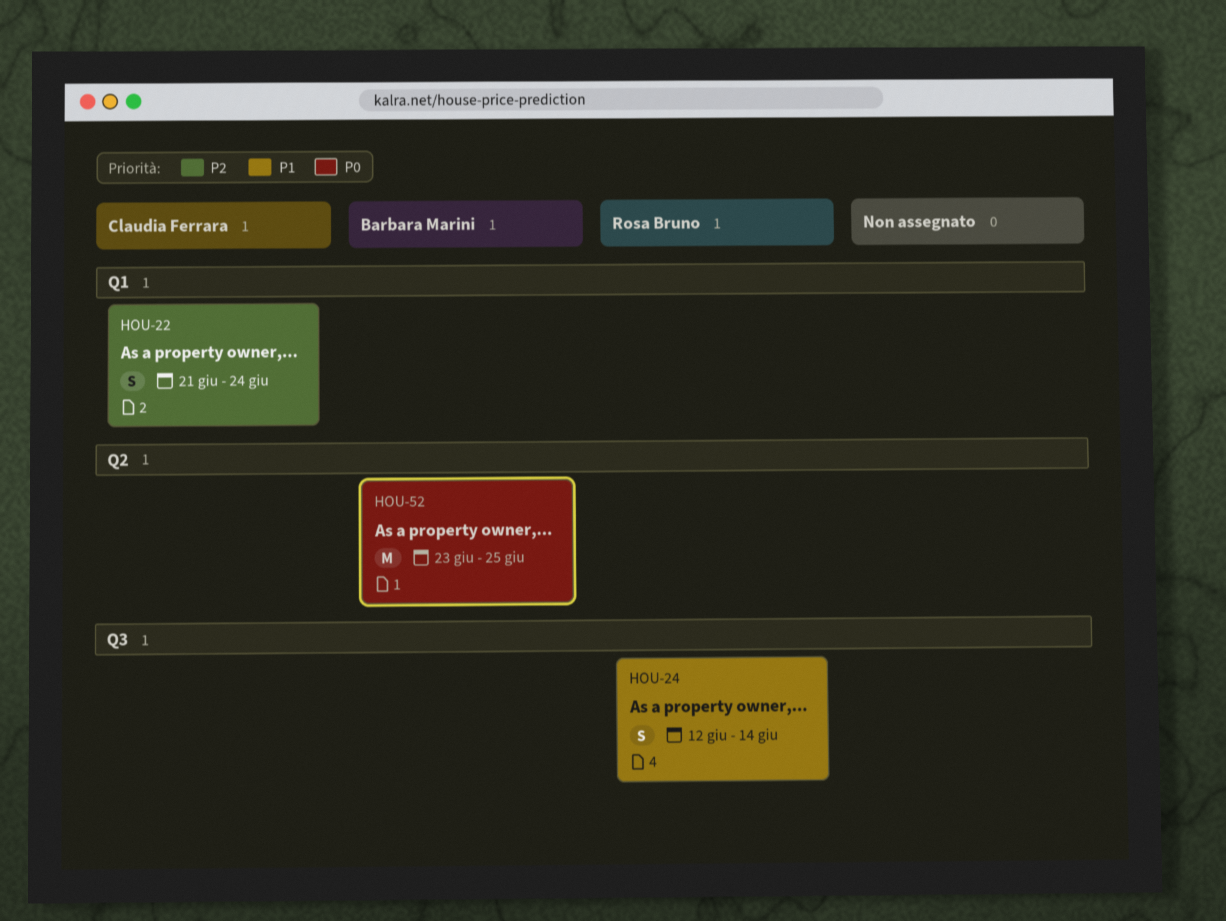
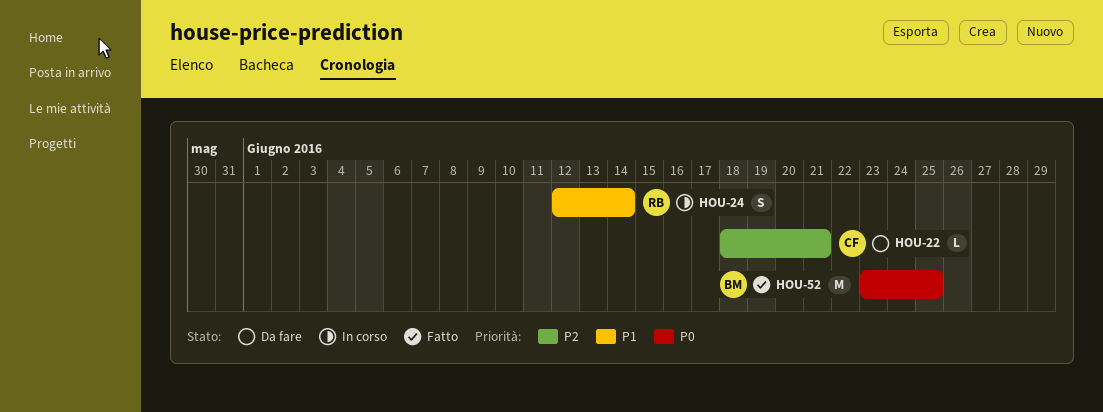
HOU-22, estimate: S -> L
HOU-22, start: Jun 21 -> Jun 18
HOU-22, due: Jun 24 -> Jun 21

